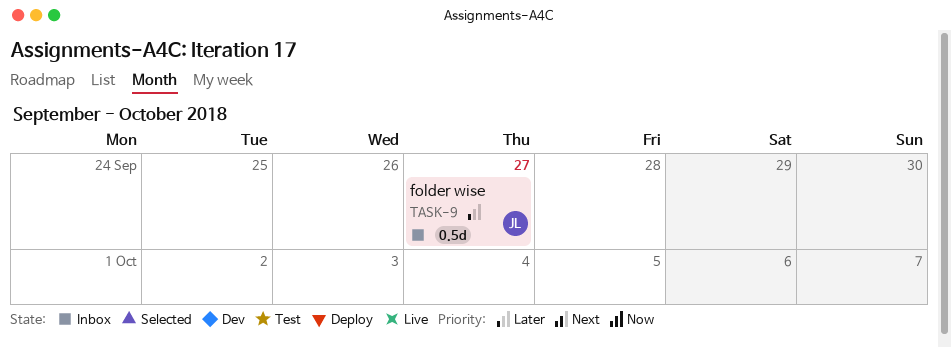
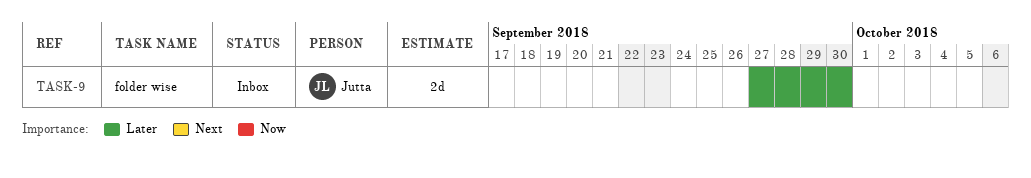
TASK-9, estimate: 0.5d -> 2d
TASK-9, due: Sep 27 -> Sep 30

